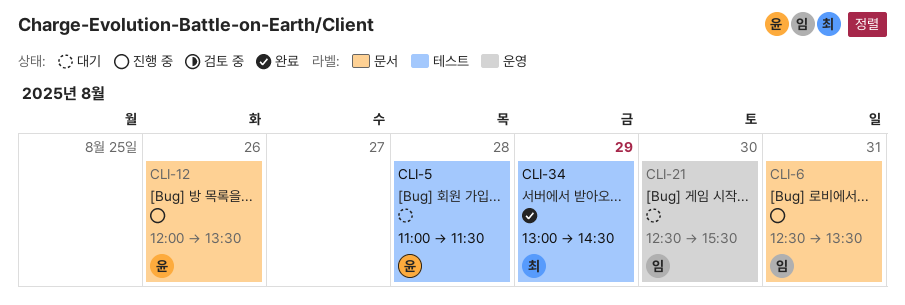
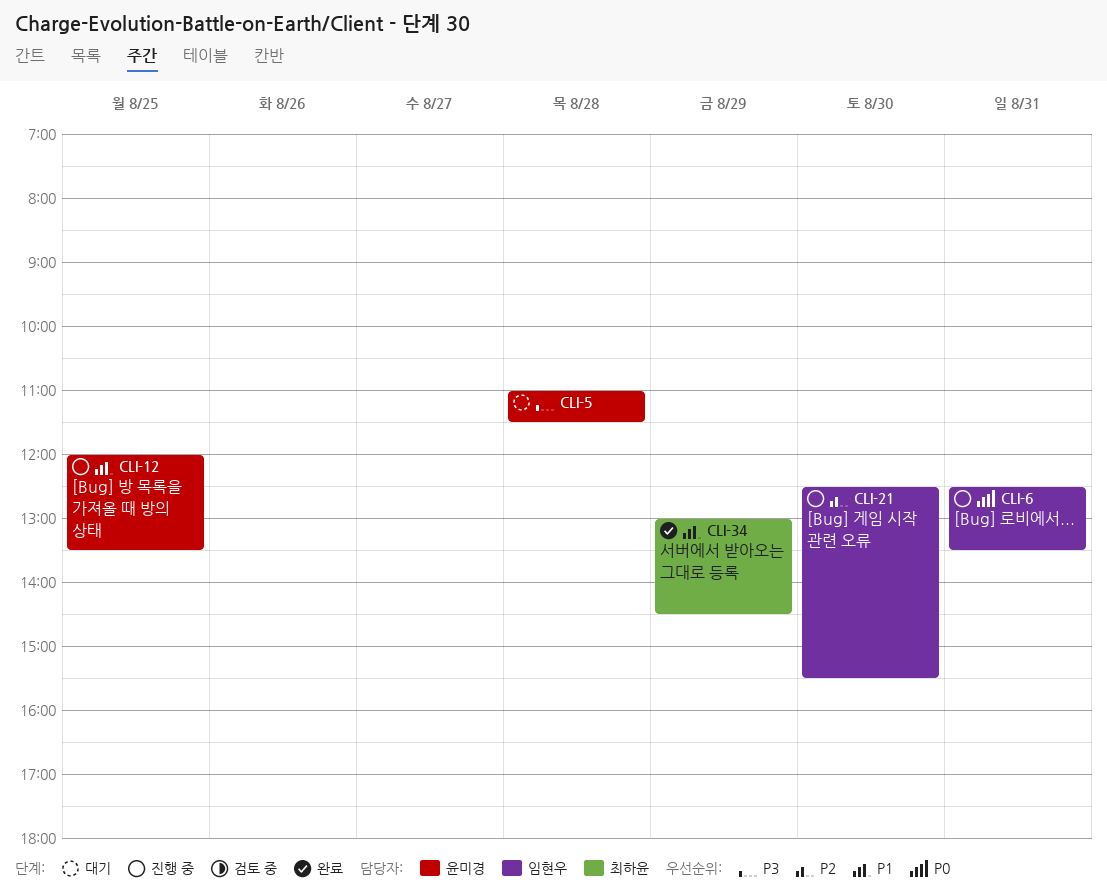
CLI-12, day: Aug 26 -> Aug 25
CLI-21, status: 대기 -> 진행 중

